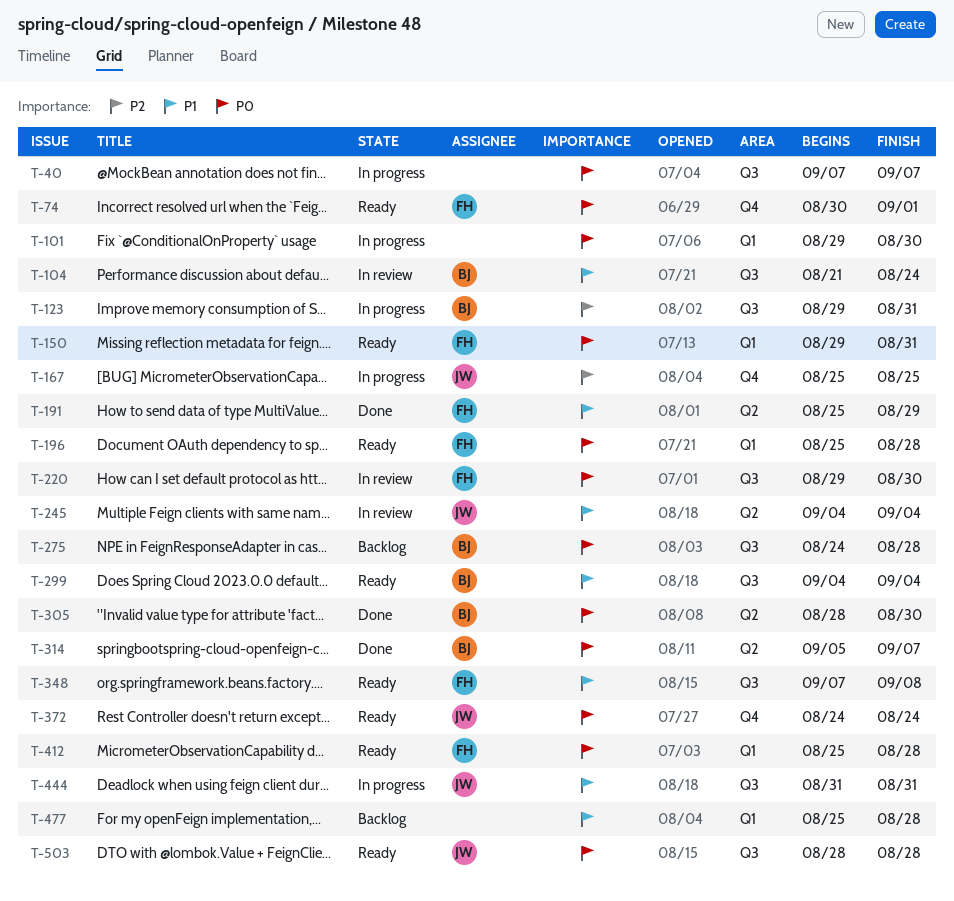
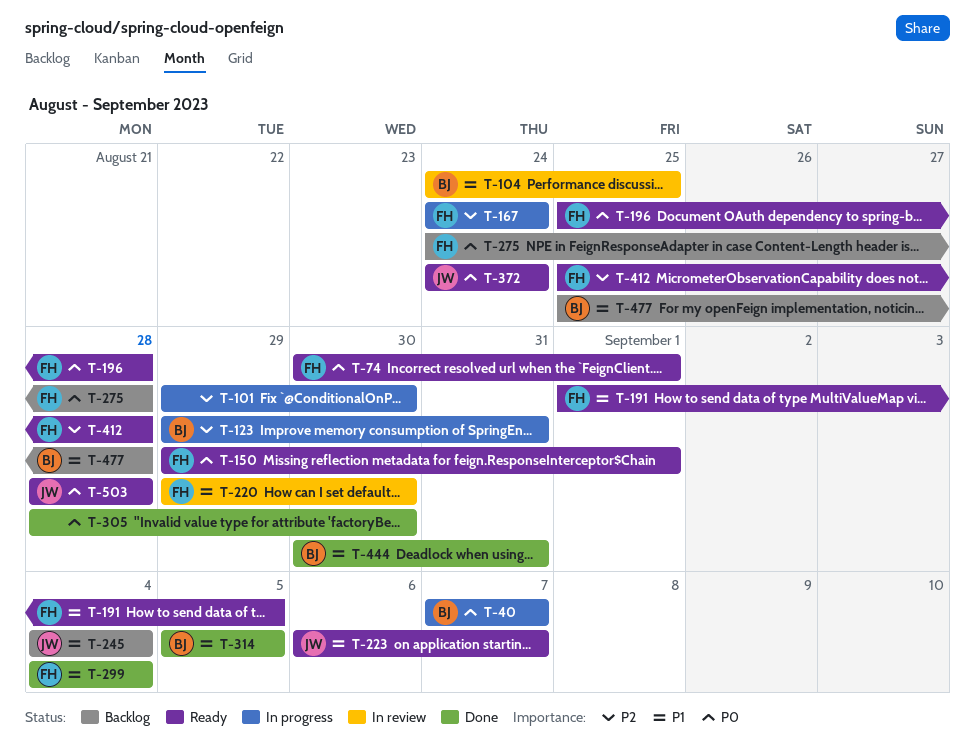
T-40, owner: none -> BJ
T-101, priority: P0 -> P2
T-104, start: Aug 21 -> Aug 24
T-104, due: Aug 24 -> Aug 25
T-150, due: Aug 31 -> Sep 1
T-167, owner: JW -> FH
T-167, start: Aug 25 -> Aug 24
T-167, due: Aug 25 -> Aug 24
T-191, status: Done -> Ready
T-191, start: Aug 25 -> Sep 1
T-191, due: Aug 29 -> Sep 5
T-220, priority: P0 -> P1
T-223: none -> present
T-245, status: In review -> Backlog
T-275, owner: BJ -> FH
T-299, status: Ready -> Done
T-299, owner: BJ -> FH
T-305, owner: BJ -> none
T-314, priority: P0 -> P1
T-314, due: Sep 7 -> Sep 5
T-348: present -> none
T-412, priority: P0 -> P2
T-444, status: In progress -> Done
T-444, owner: JW -> BJ
T-444, start: Aug 31 -> Aug 30
T-477, owner: none -> BJ

